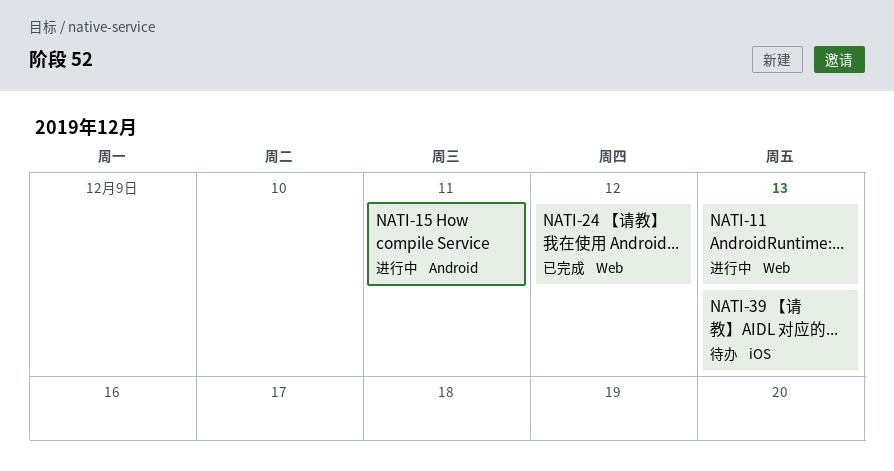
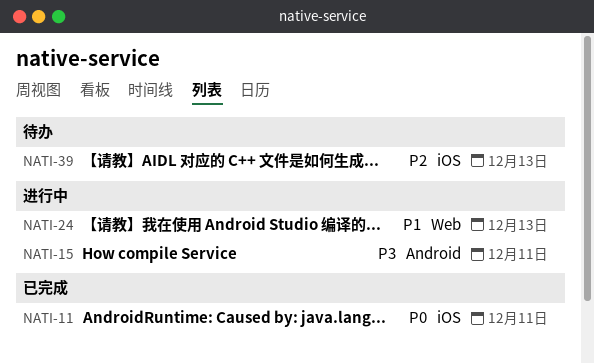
NATI-11, status: 进行中 -> 已完成
NATI-11, label: Web -> iOS
NATI-11, due: Dec 13 -> Dec 11
NATI-24, status: 已完成 -> 进行中
NATI-24, due: Dec 12 -> Dec 13

